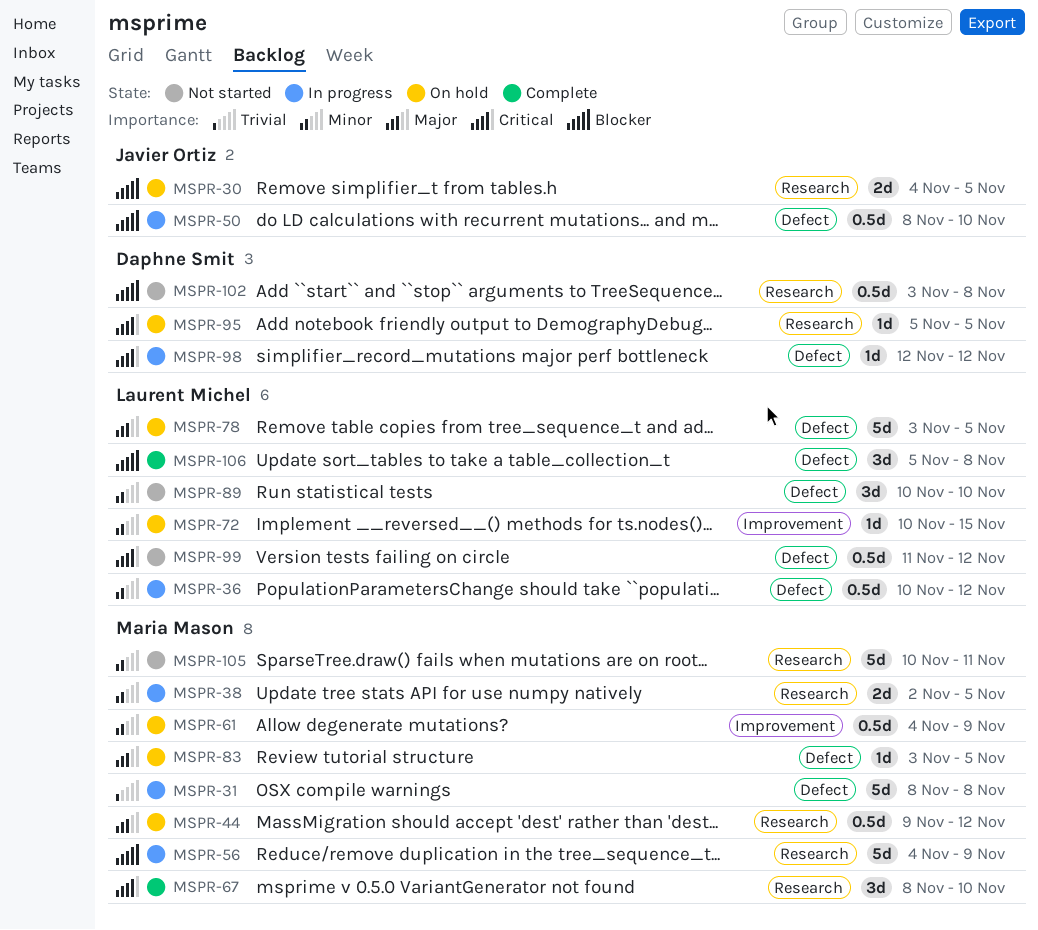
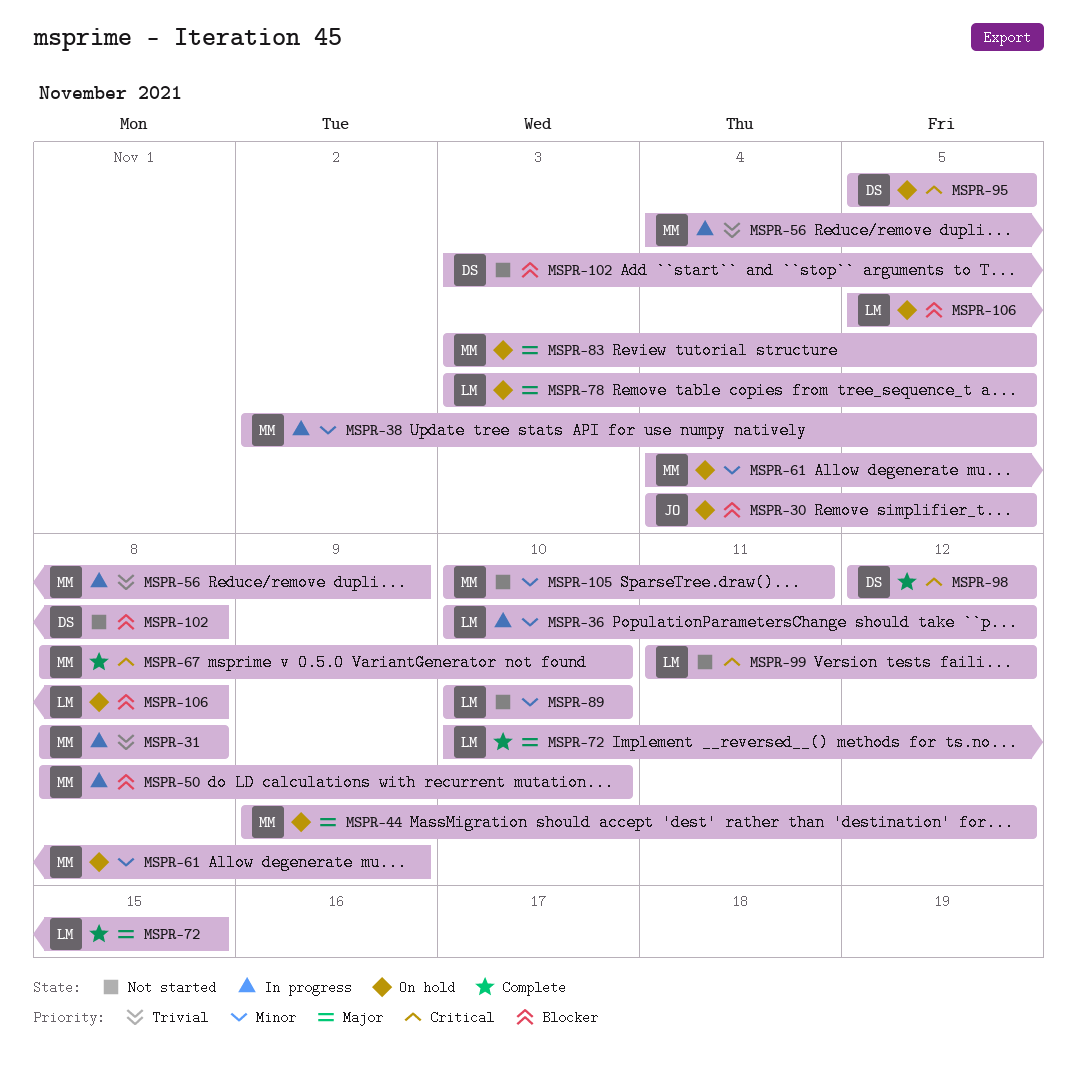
MSPR-50, owner: Javier Ortiz -> Maria Mason
MSPR-56, priority: Blocker -> Trivial
MSPR-72, status: On hold -> Complete
MSPR-72, priority: Minor -> Major
MSPR-98, status: In progress -> Complete
MSPR-106, status: Complete -> On hold

